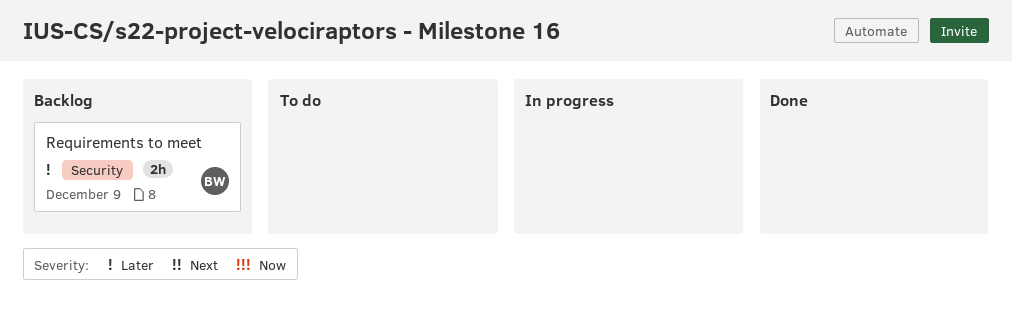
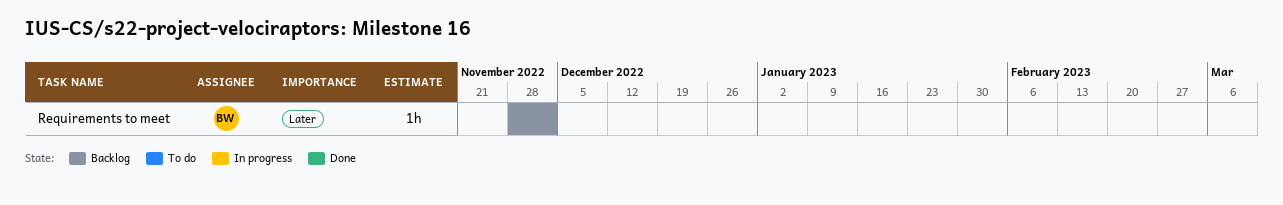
Requirements to meet, estimate: 2h -> 1h
Requirements to meet, due: Dec 9 -> Dec 2

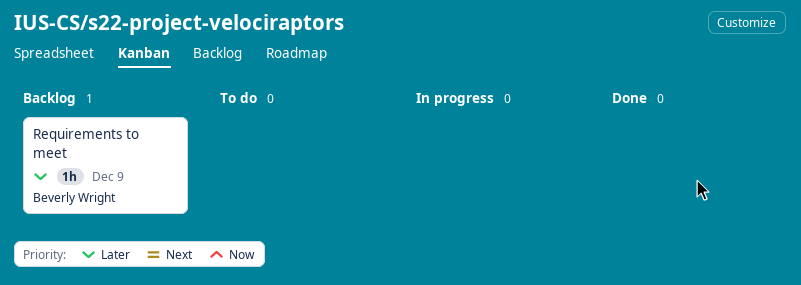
Requirements to meet, due: Dec 2 -> Dec 9

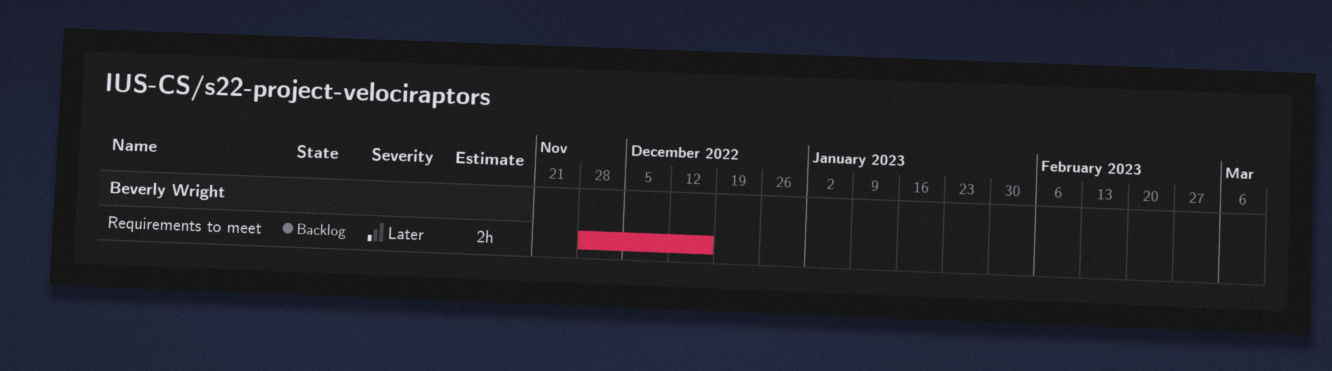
Requirements to meet, estimate: 1h -> 2h
Requirements to meet, due: Dec 9 -> Dec 16

